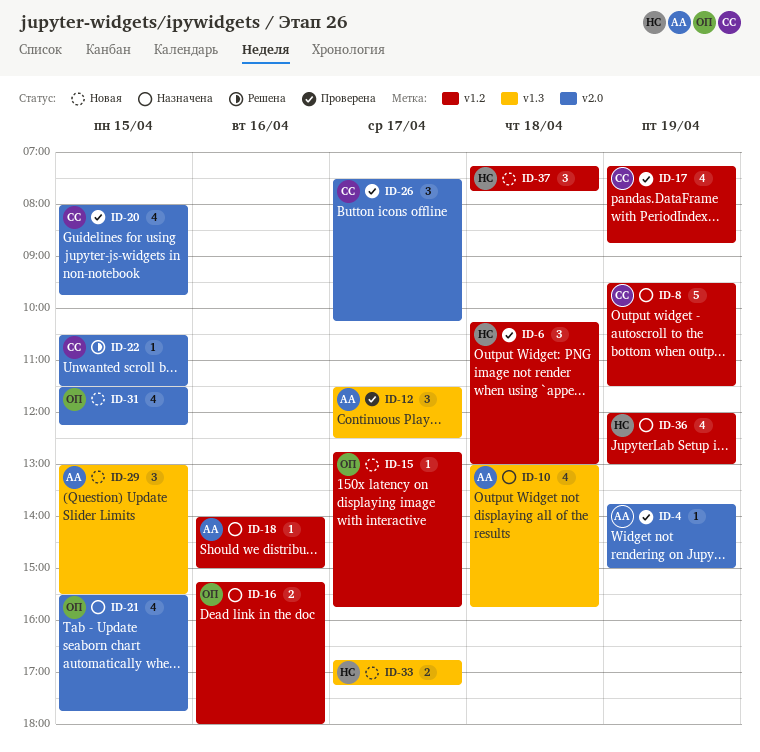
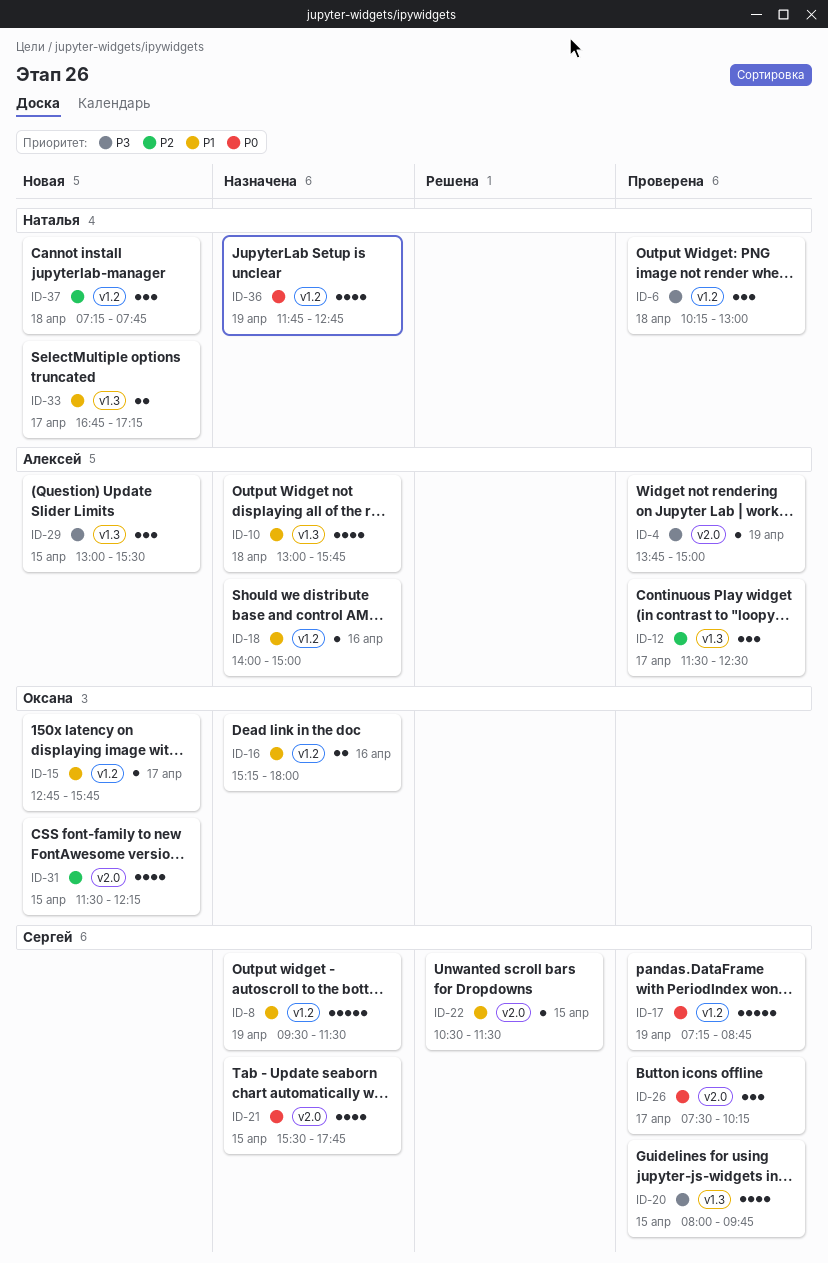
ID-17, estimate: 4 -> 5
ID-20, label: v2.0 -> v1.3
ID-21, owner: Оксана -> Сергей
ID-36, begins: 12:00 -> 11:45
ID-36, ends: 13:00 -> 12:45

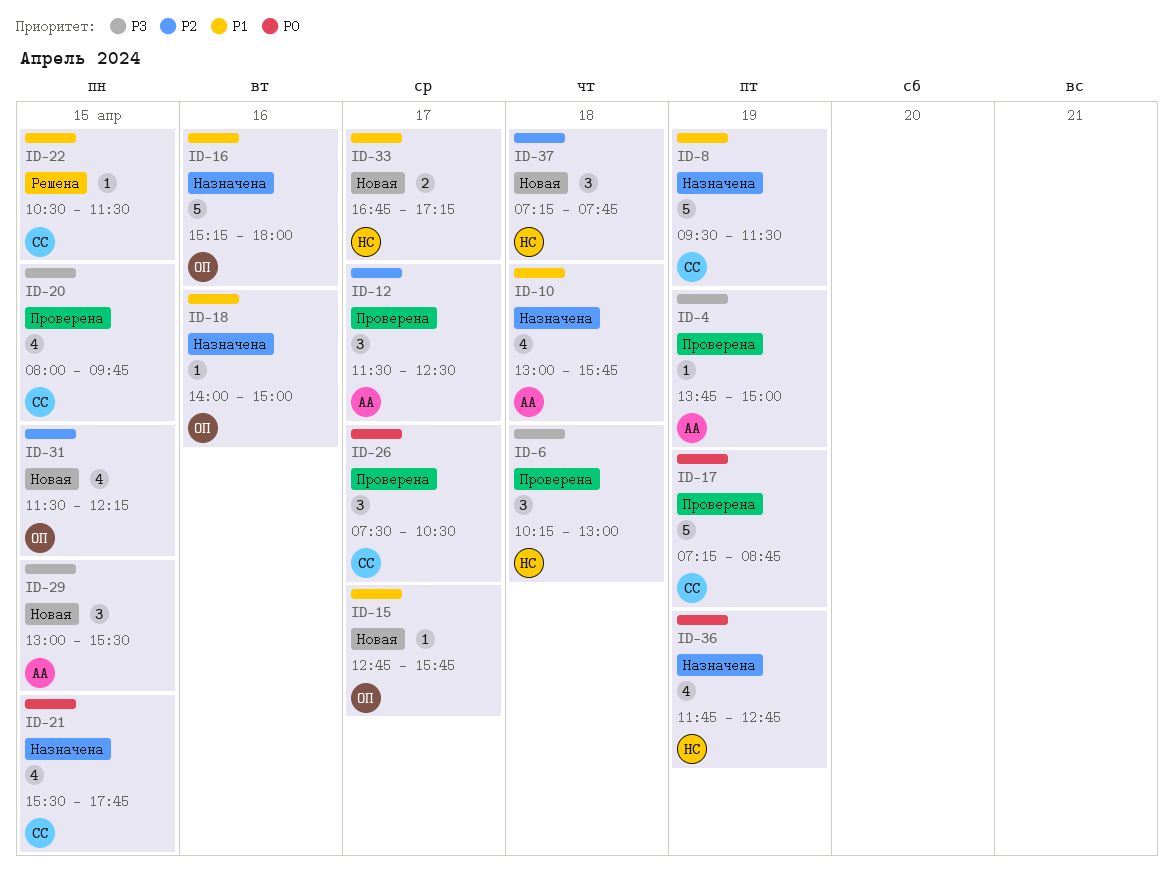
ID-16, estimate: 2 -> 5
ID-18, owner: Алексей -> Оксана
ID-26, ends: 10:15 -> 10:30

